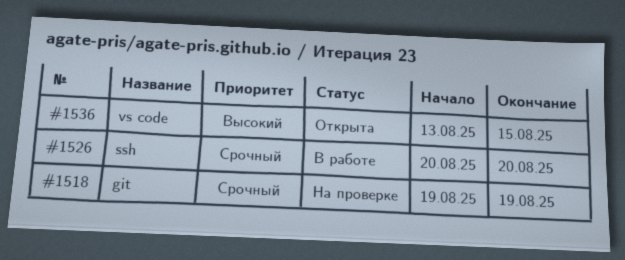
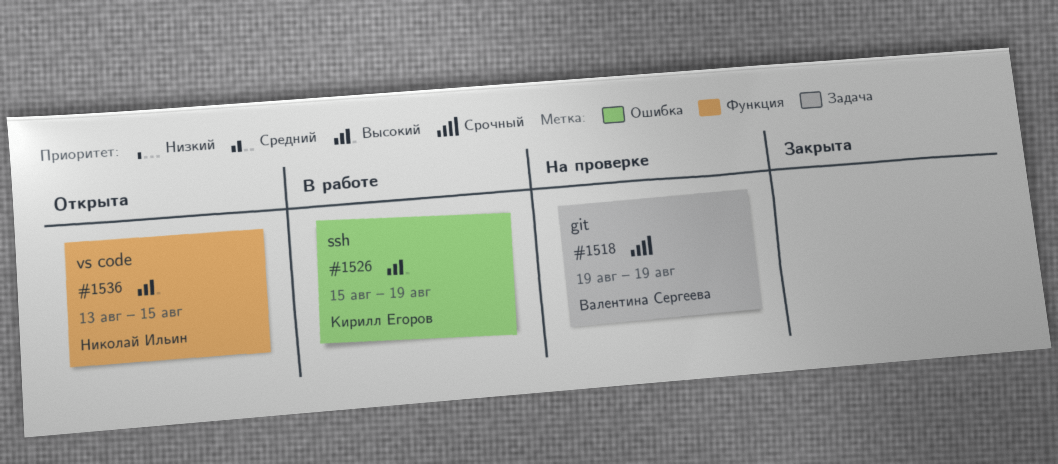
#1526, priority: Срочный -> Высокий
#1526, start: Aug 20 -> Aug 15
#1526, due: Aug 20 -> Aug 19

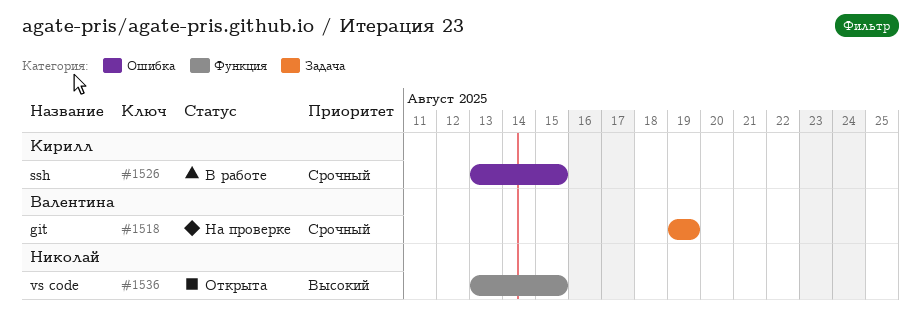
#1526, priority: Высокий -> Срочный
#1526, start: Aug 15 -> Aug 13
#1526, due: Aug 19 -> Aug 15

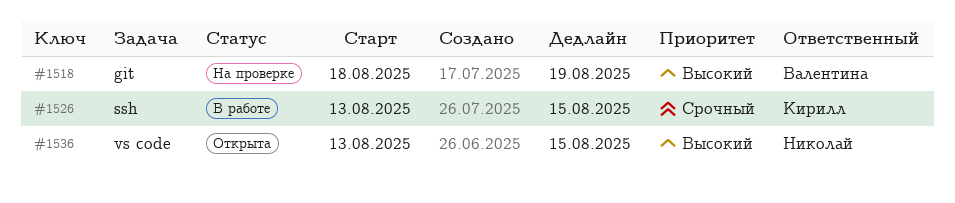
#1518, priority: Срочный -> Высокий
#1518, start: Aug 19 -> Aug 18

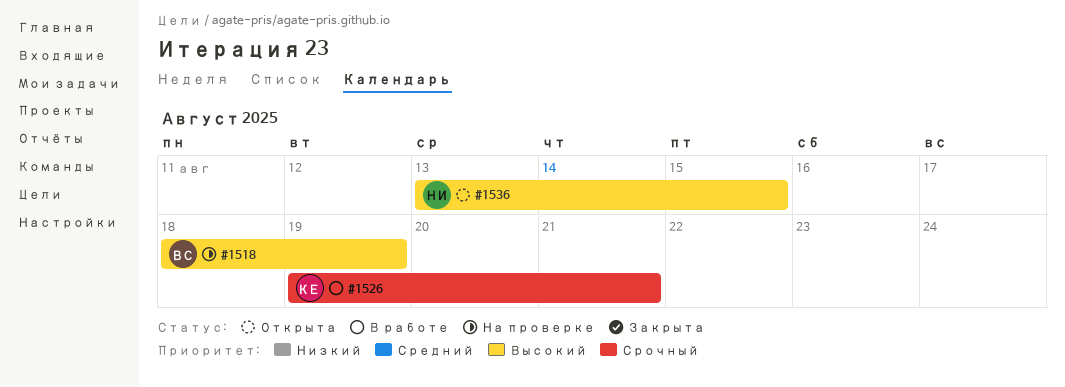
#1526, start: Aug 13 -> Aug 19
#1526, due: Aug 15 -> Aug 21

